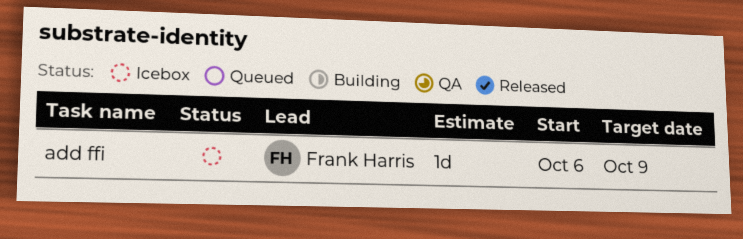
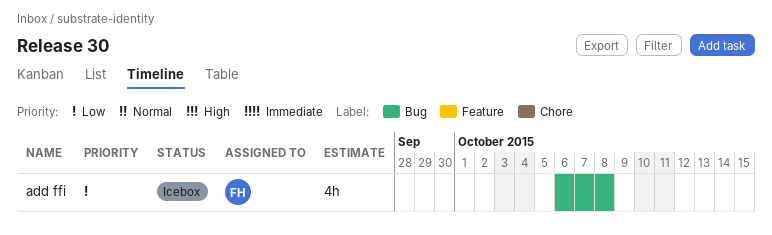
add ffi, estimate: 1d -> 4h
add ffi, due: Oct 9 -> Oct 8

